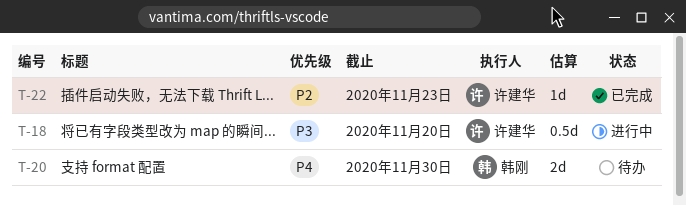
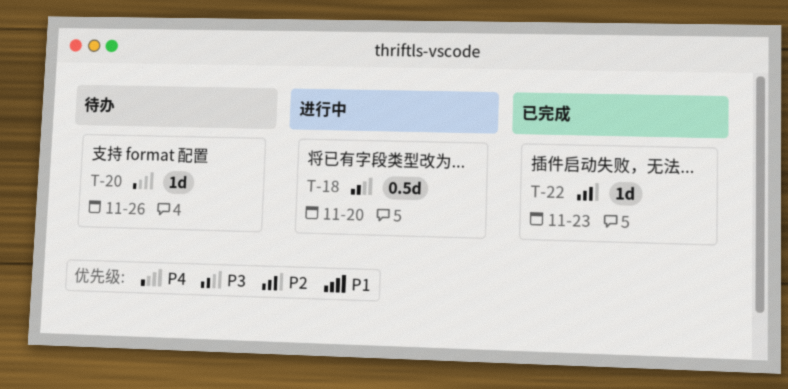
T-20, estimate: 2d -> 1d
T-20, due: Nov 30 -> Nov 26

